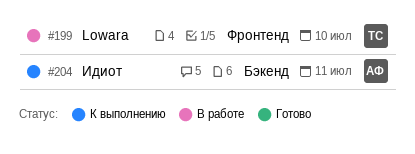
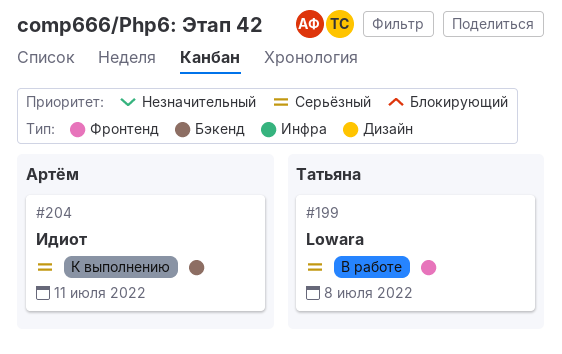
#199, due: Jul 10 -> Jul 8

